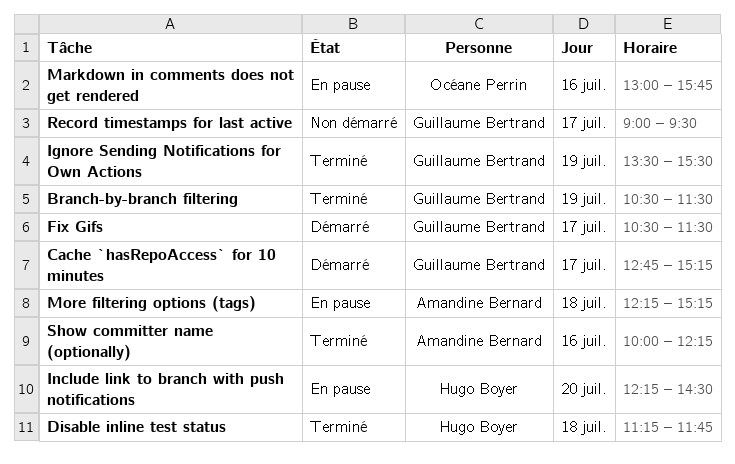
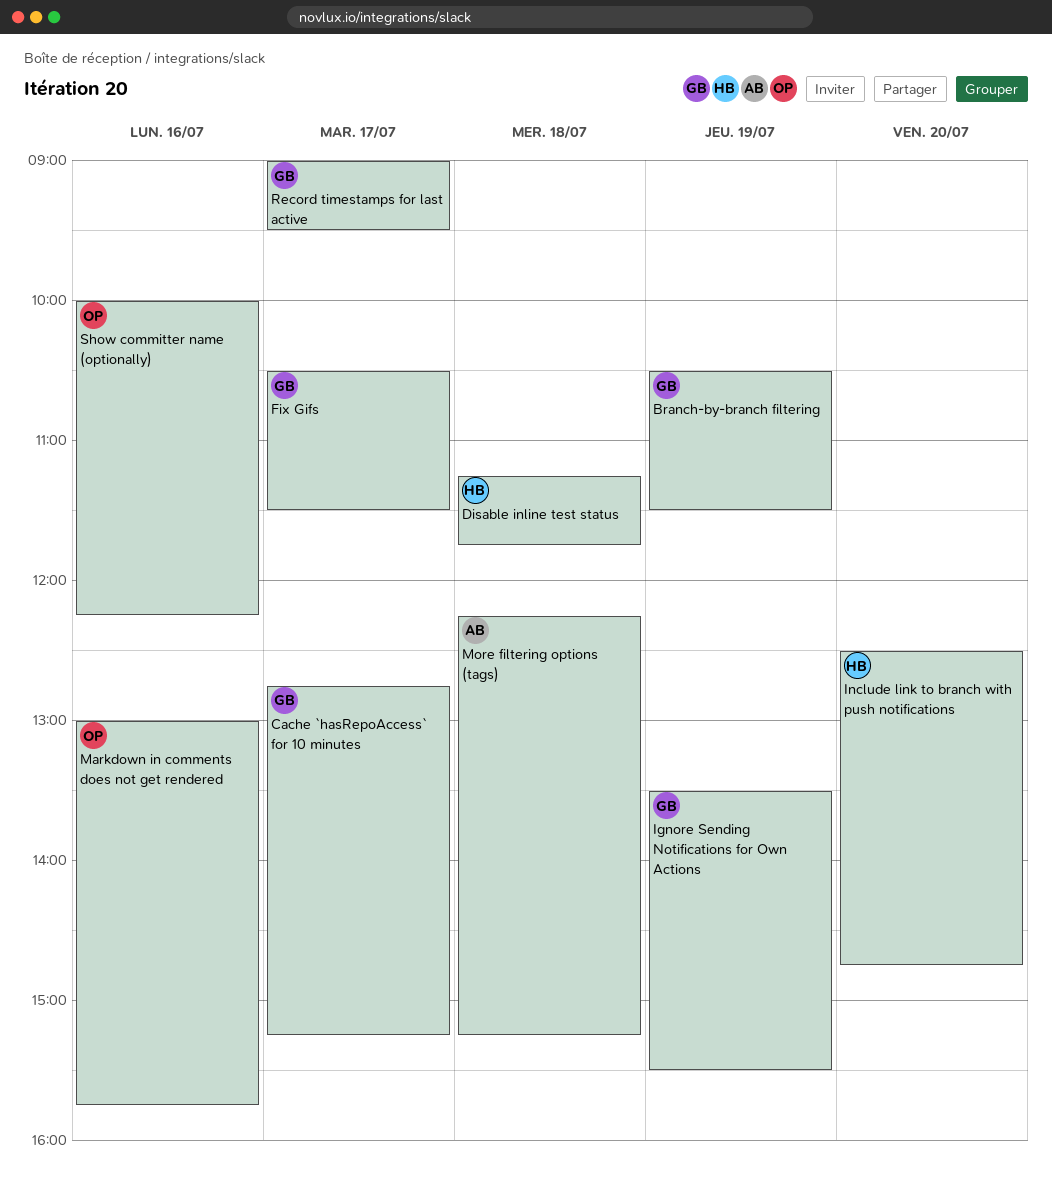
Include link to branch with push notifications, begins: 12:15 -> 12:30
Include link to branch with push notifications, ends: 14:30 -> 14:45
Show committer name (optionally), owner: Amandine Bernard -> Océane Perrin

